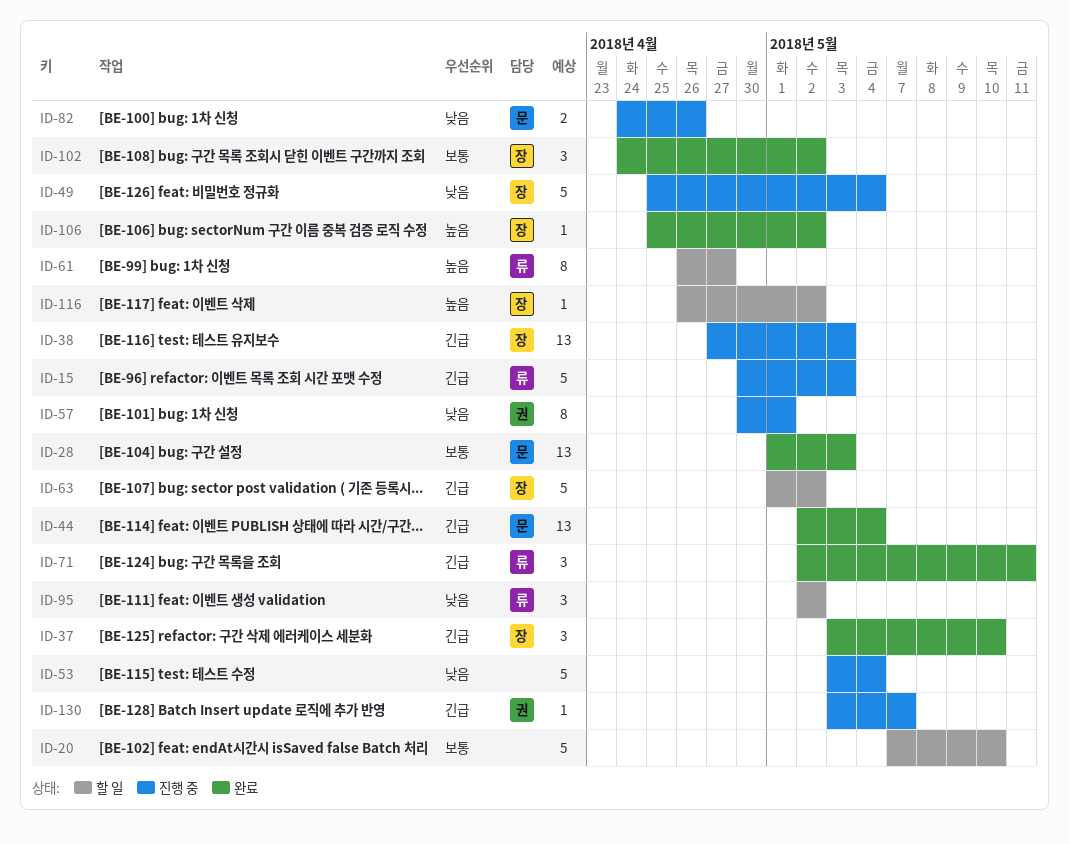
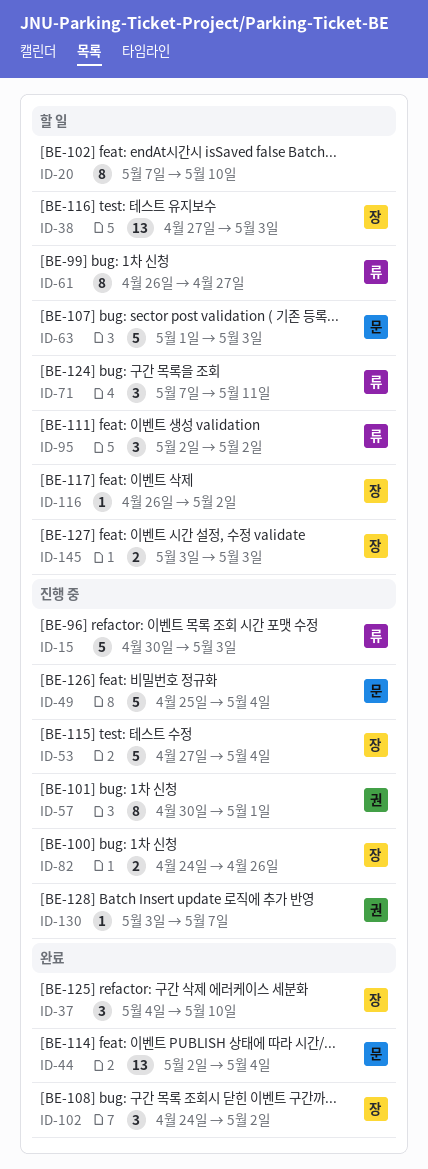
ID-20, estimate: 5 -> 8
ID-28: present -> none
ID-37, start: May 3 -> May 4
ID-38, status: 진행 중 -> 할 일
ID-49, owner: 장 -> 문
ID-53, owner: none -> 장
ID-53, start: May 3 -> Apr 27
ID-63, owner: 장 -> 문
ID-63, due: May 2 -> May 3
ID-71, status: 완료 -> 할 일
ID-71, start: May 2 -> May 7
ID-82, owner: 문 -> 장
ID-106: present -> none
ID-145: none -> present

